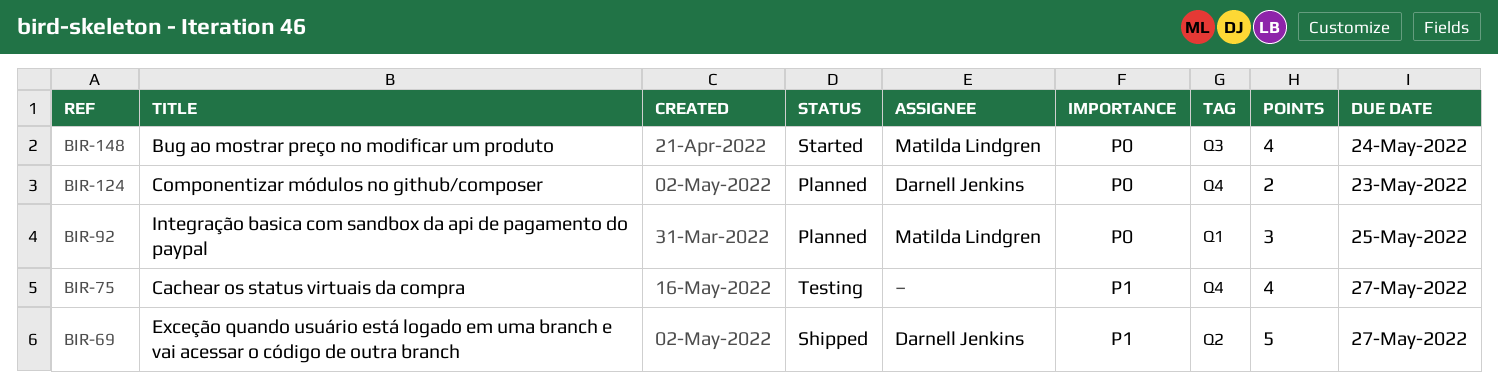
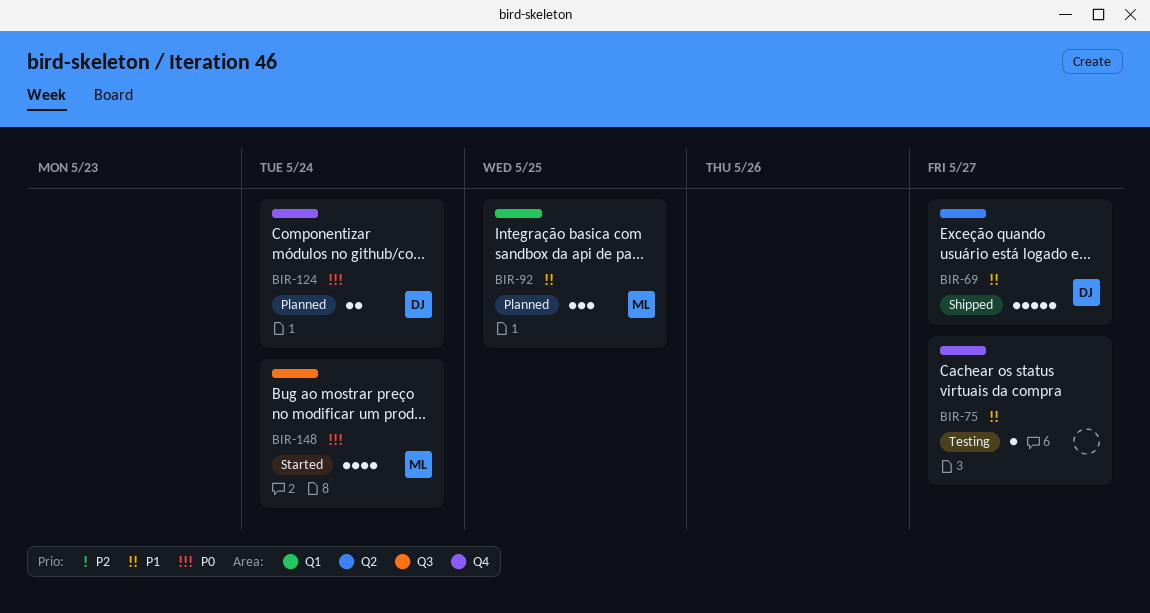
BIR-75, estimate: 4 -> 1
BIR-92, priority: P0 -> P1
BIR-124, due: May 23 -> May 24

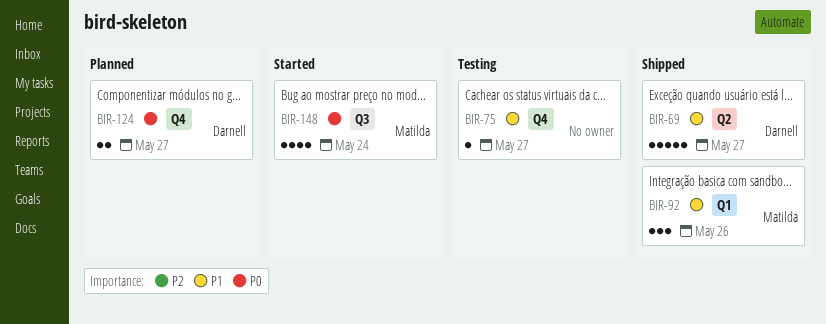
BIR-92, status: Planned -> Shipped
BIR-92, due: May 25 -> May 26
BIR-124, due: May 24 -> May 27

